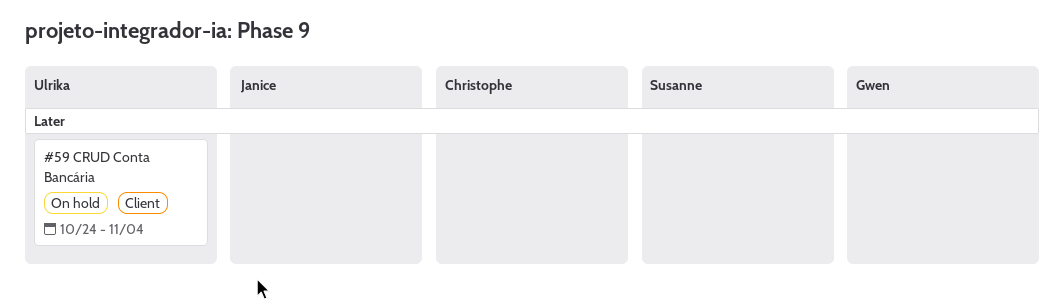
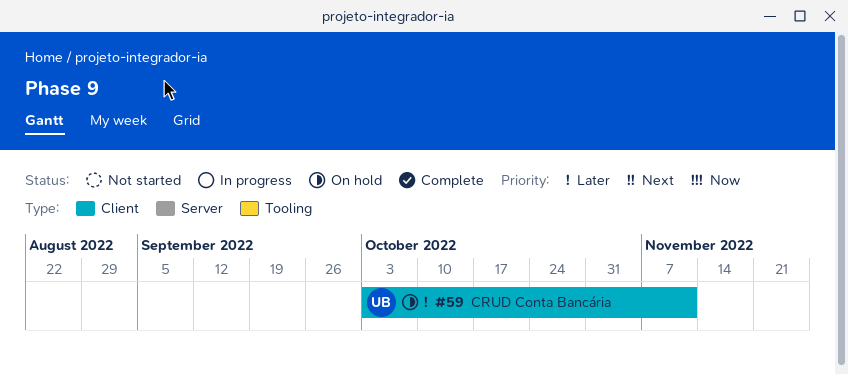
#59, start: Oct 24 -> Oct 3
#59, due: Nov 4 -> Nov 11

